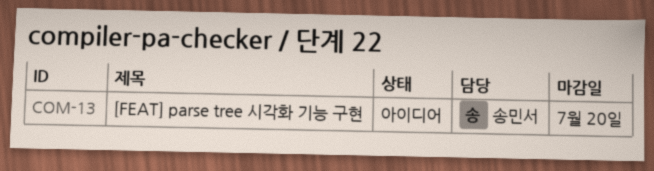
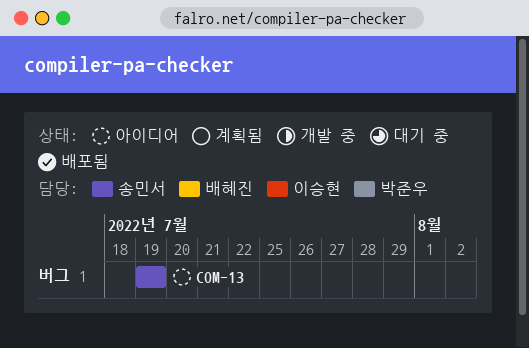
COM-13, due: Jul 20 -> Jul 19

